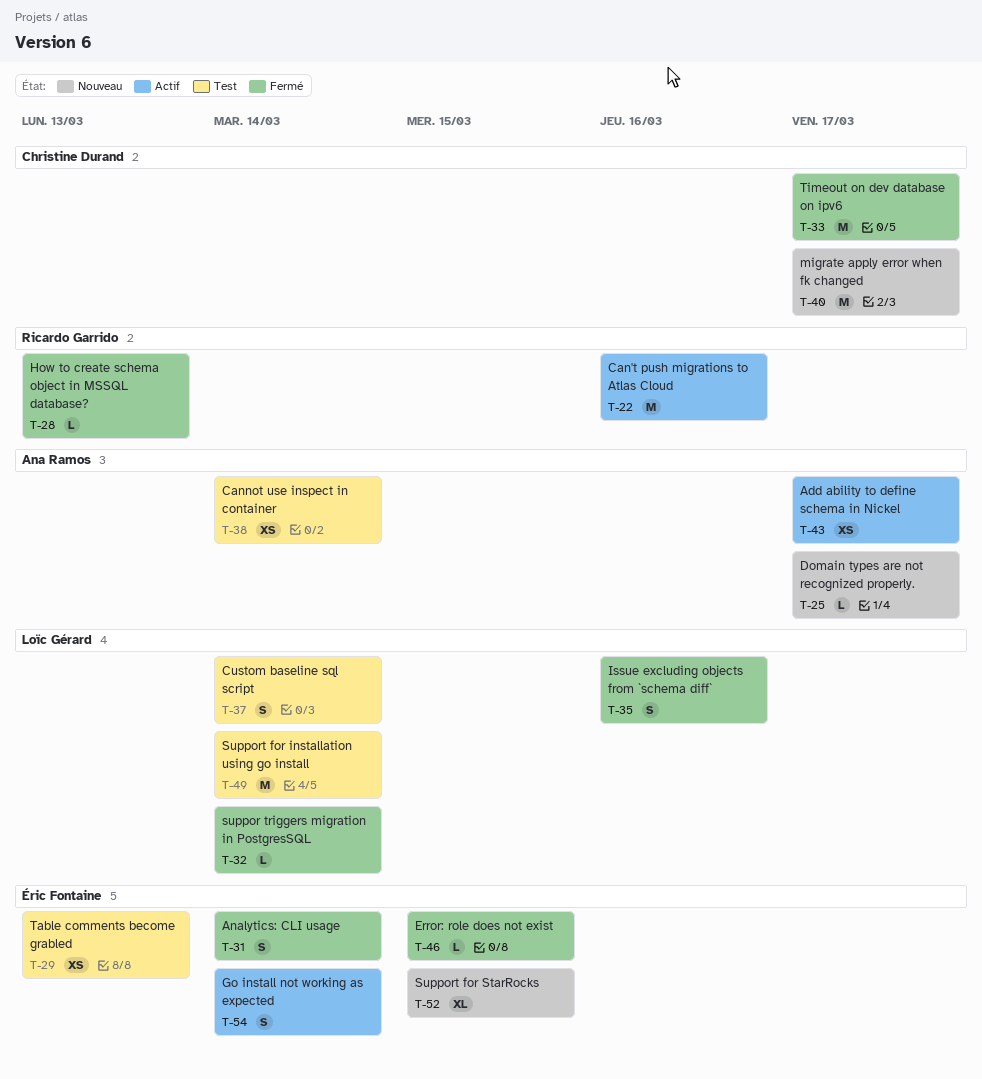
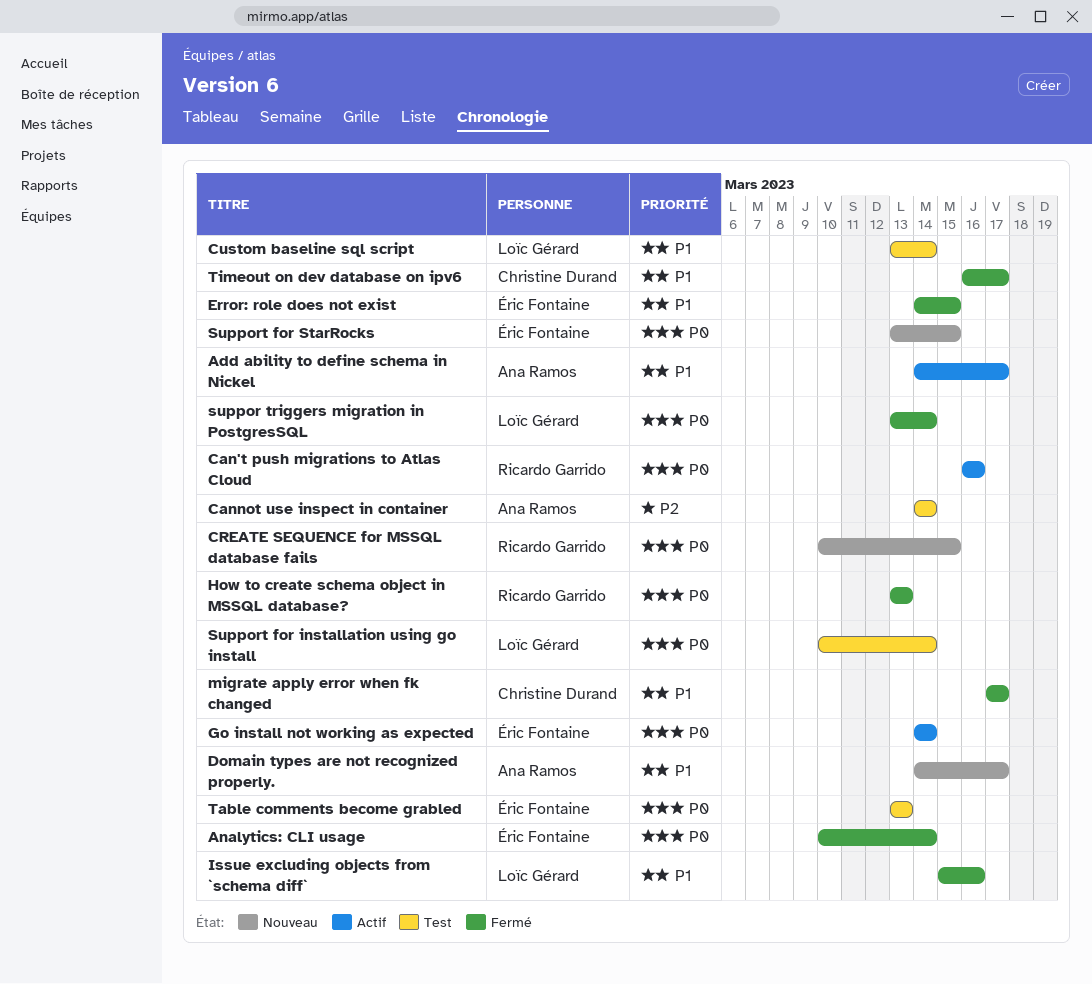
CREATE SEQUENCE for MSSQL database fails: none -> present
migrate apply error when fk changed, status: Nouveau -> Fermé

